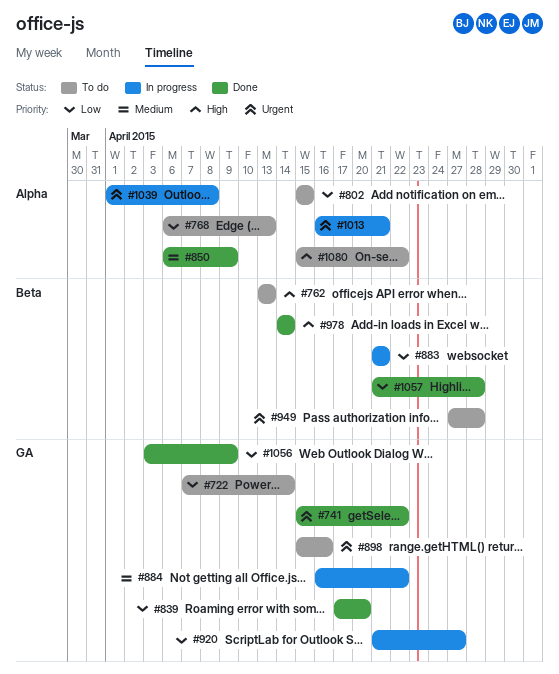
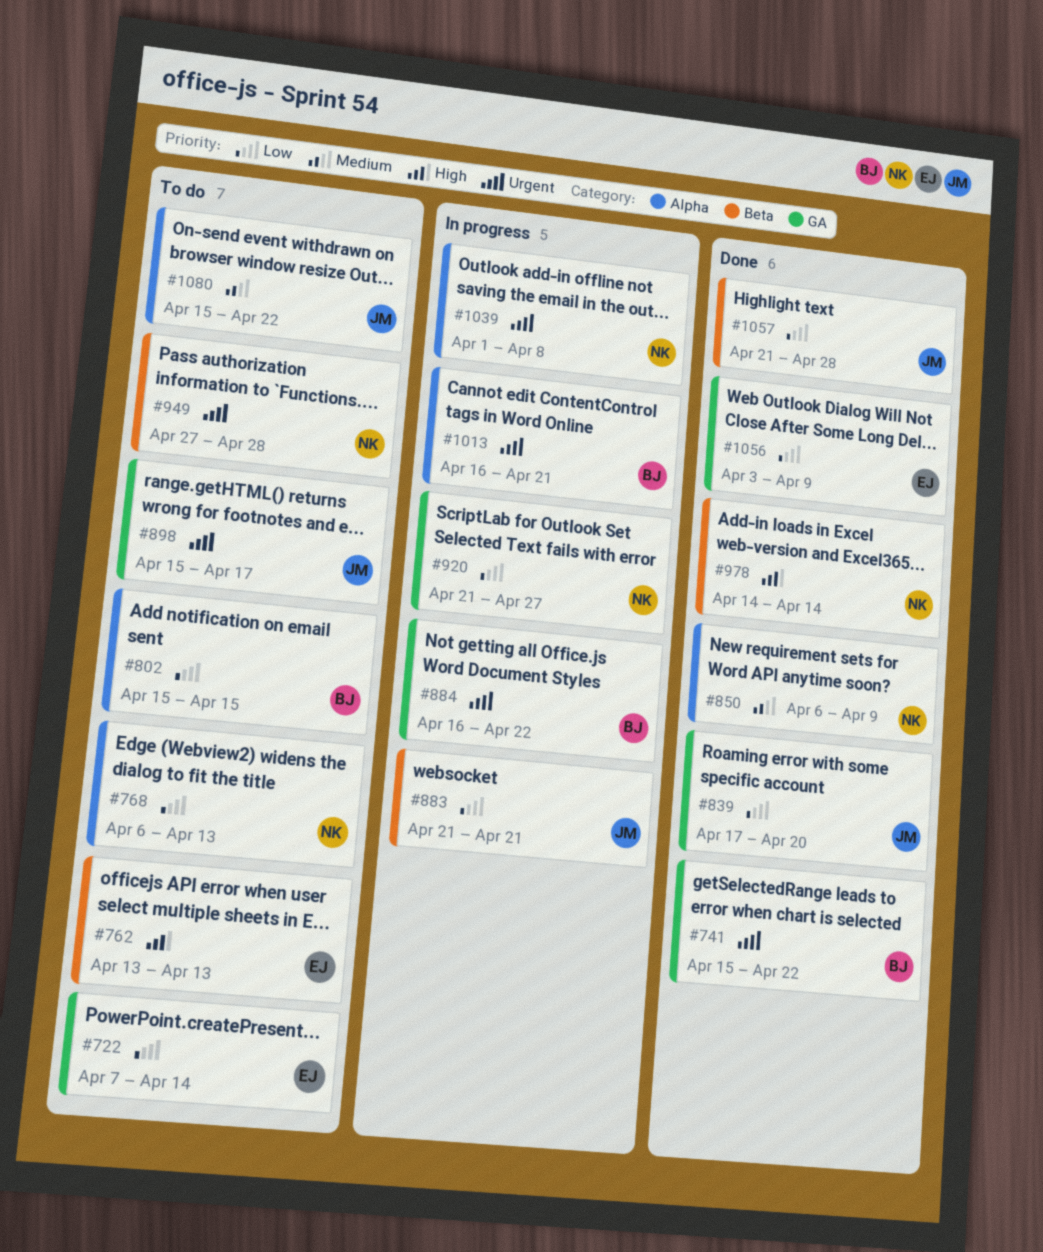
#884, priority: Medium -> Urgent
#898, due: Apr 16 -> Apr 17
#1080, priority: High -> Medium

